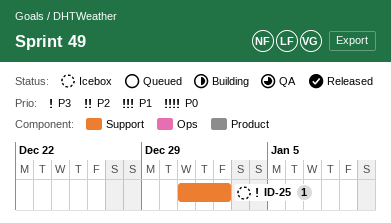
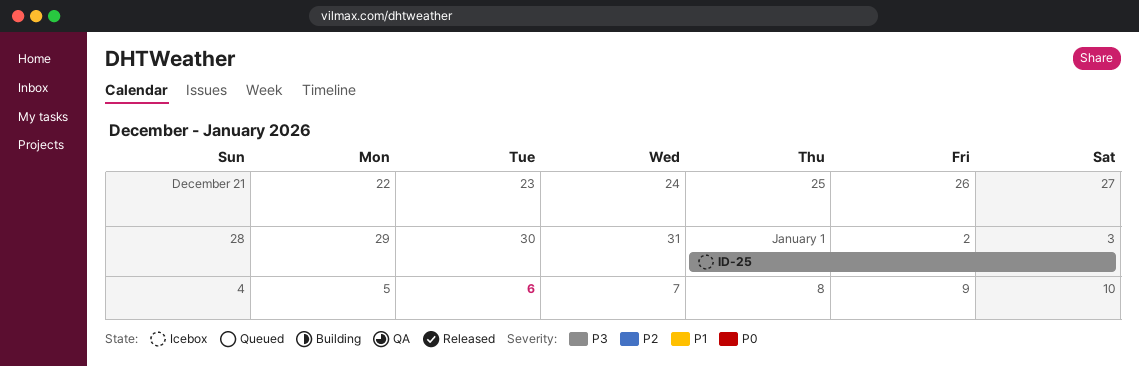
ID-25, start: Dec 31 -> Jan 1
ID-25, due: Jan 2 -> Jan 3

